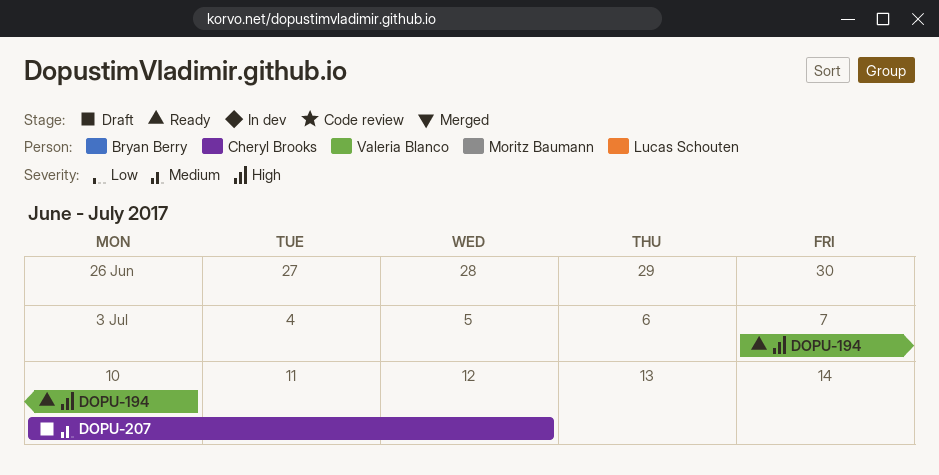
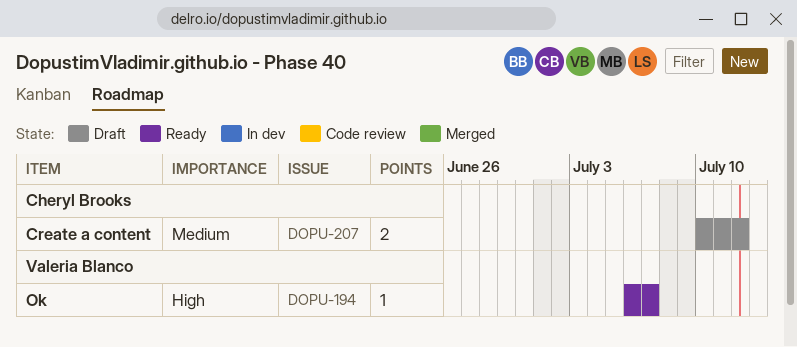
DOPU-194, start: Jul 7 -> Jul 6
DOPU-194, due: Jul 10 -> Jul 7

